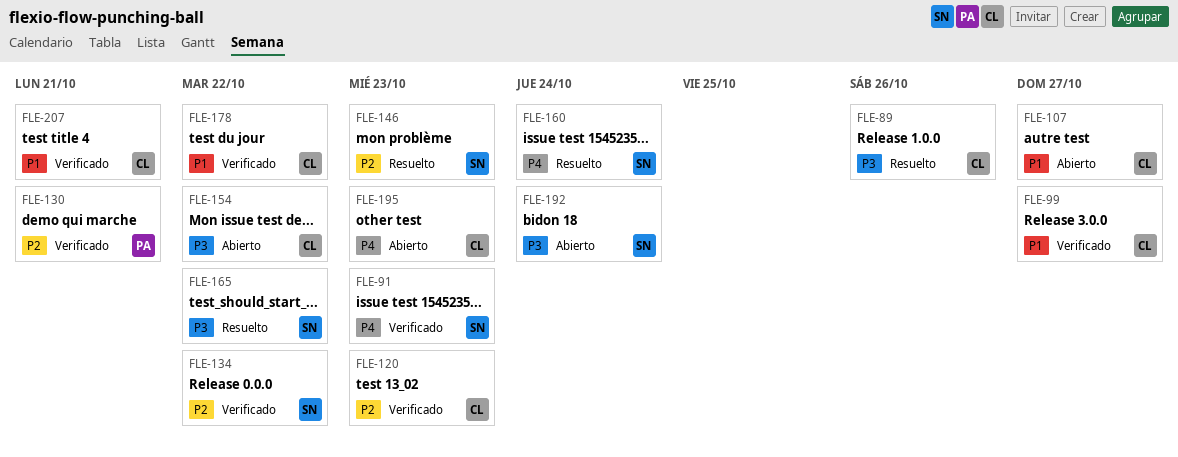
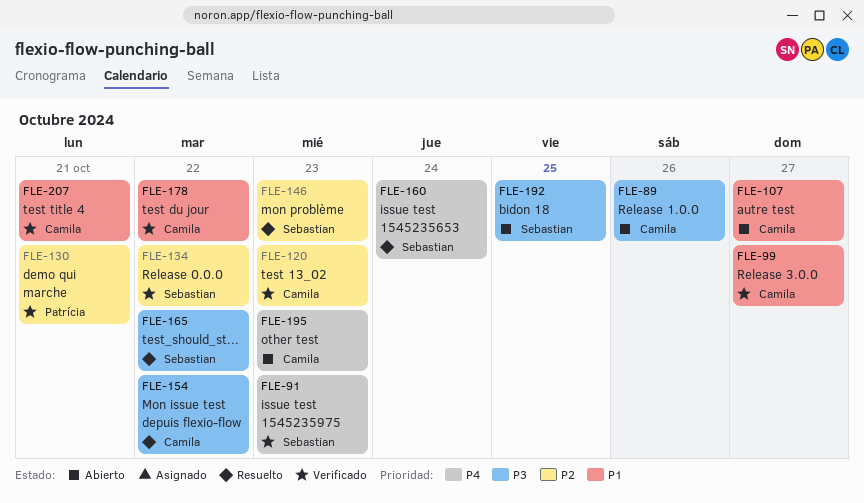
FLE-89, status: Resuelto -> Abierto
FLE-154, status: Abierto -> Resuelto
FLE-192, due: Oct 24 -> Oct 25

